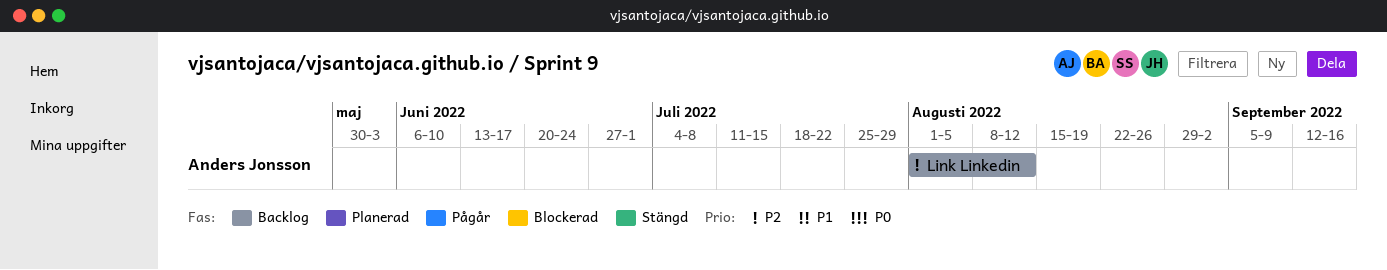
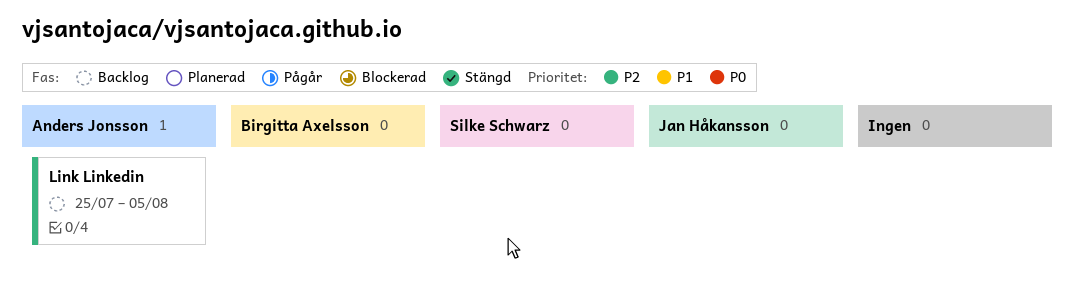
Link Linkedin, start: Aug 1 -> Jul 25
Link Linkedin, due: Aug 12 -> Aug 5

